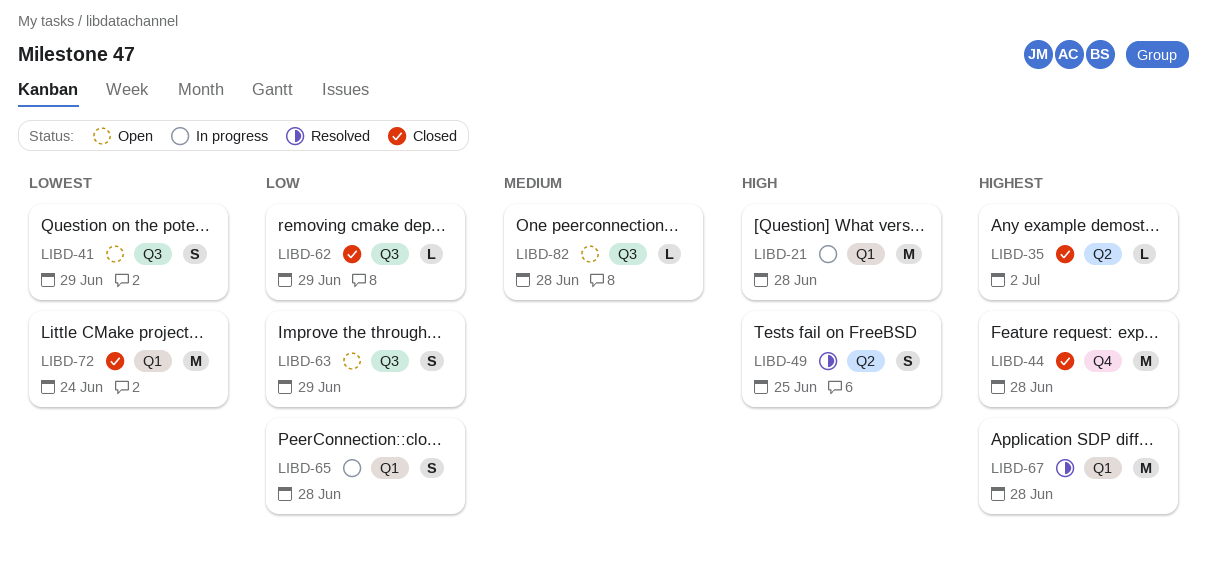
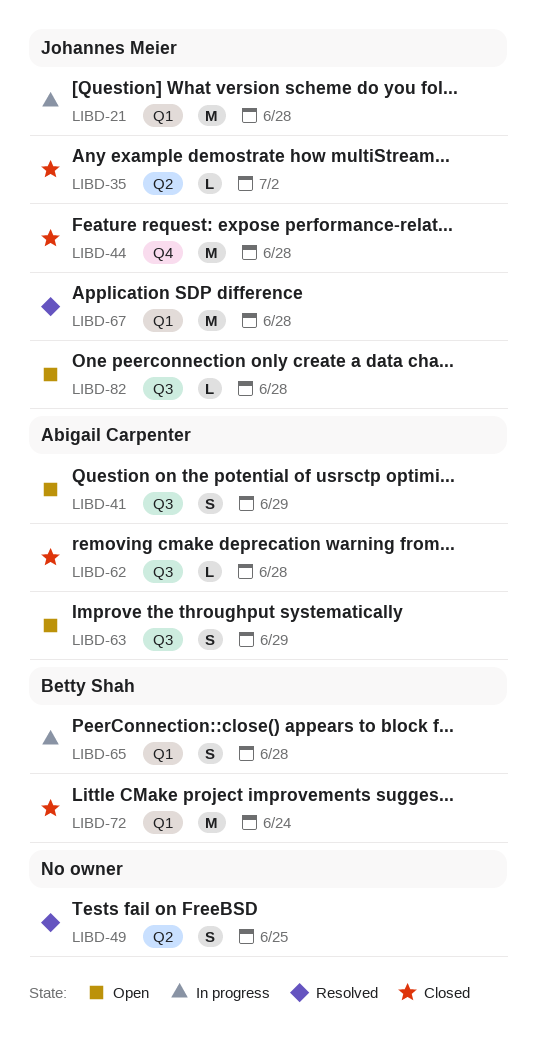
LIBD-62, due: Jun 29 -> Jun 28

